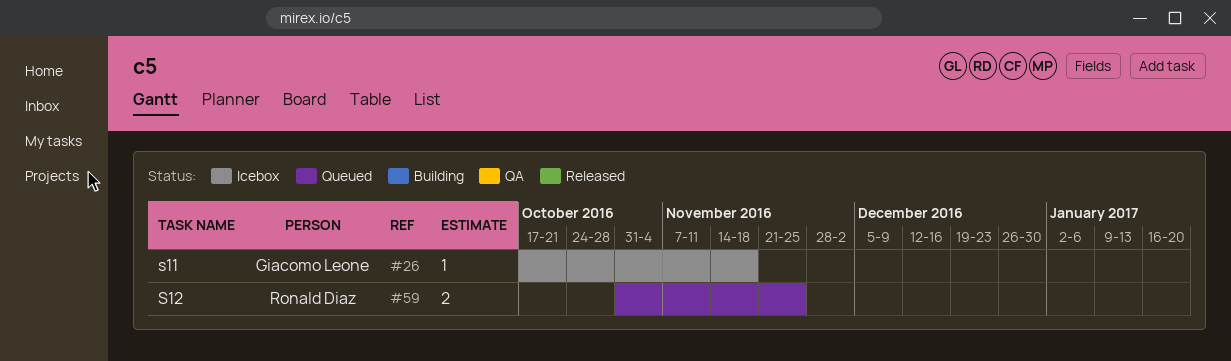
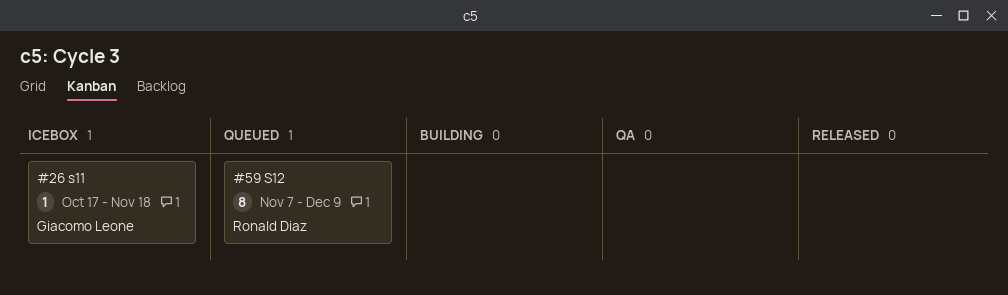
#59, estimate: 2 -> 8
#59, start: Oct 31 -> Nov 7
#59, due: Nov 25 -> Dec 9

